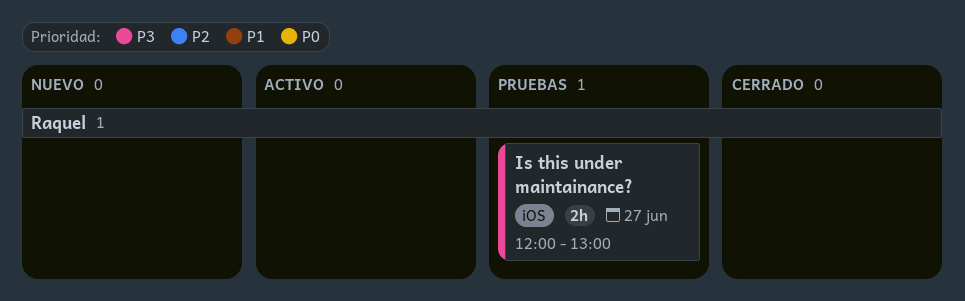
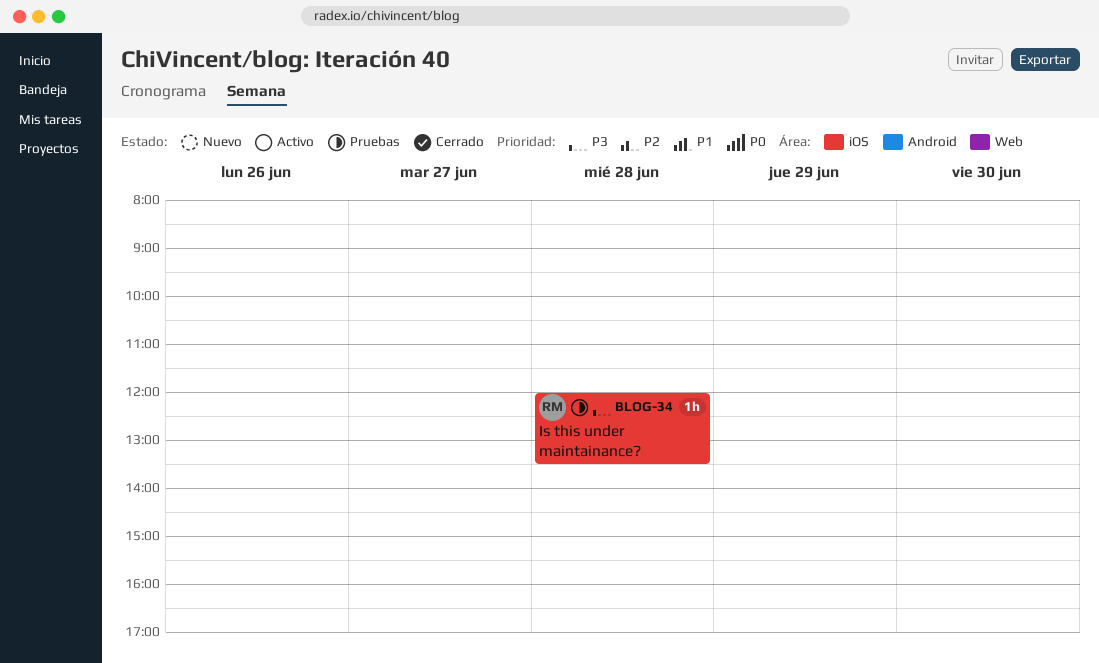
Is this under maintainance?, estimate: 2h -> 1h
Is this under maintainance?, day: Jun 27 -> Jun 28
Is this under maintainance?, ends: 13:00 -> 13:30

